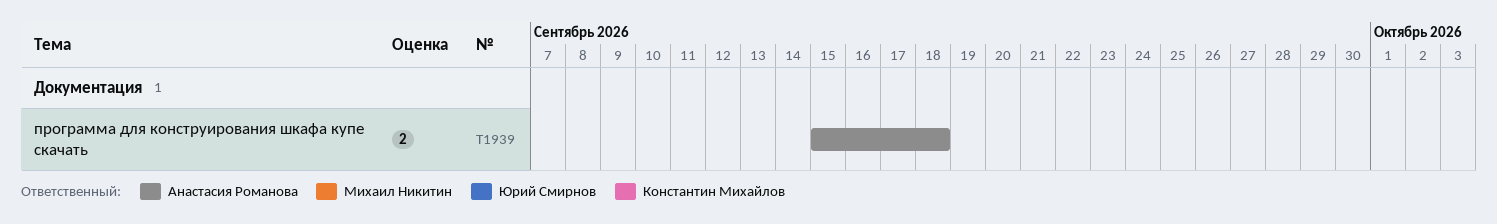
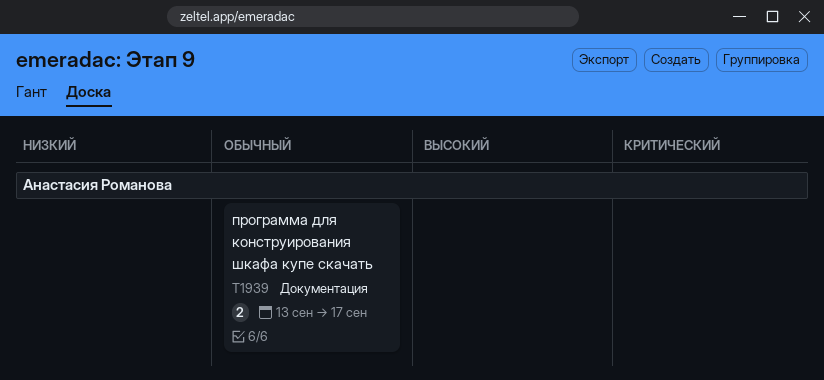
T1939, start: Sep 15 -> Sep 13
T1939, due: Sep 18 -> Sep 17

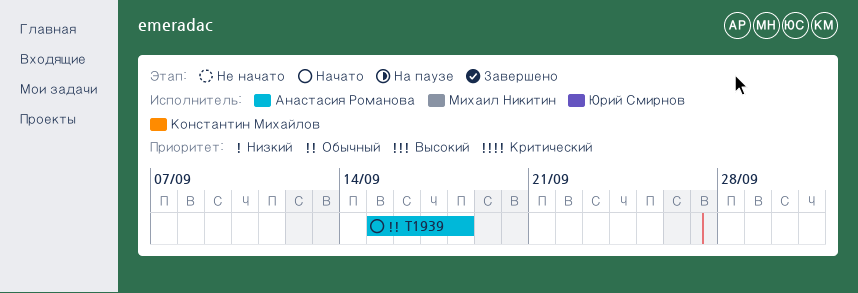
T1939, start: Sep 13 -> Sep 15
T1939, due: Sep 17 -> Sep 18

